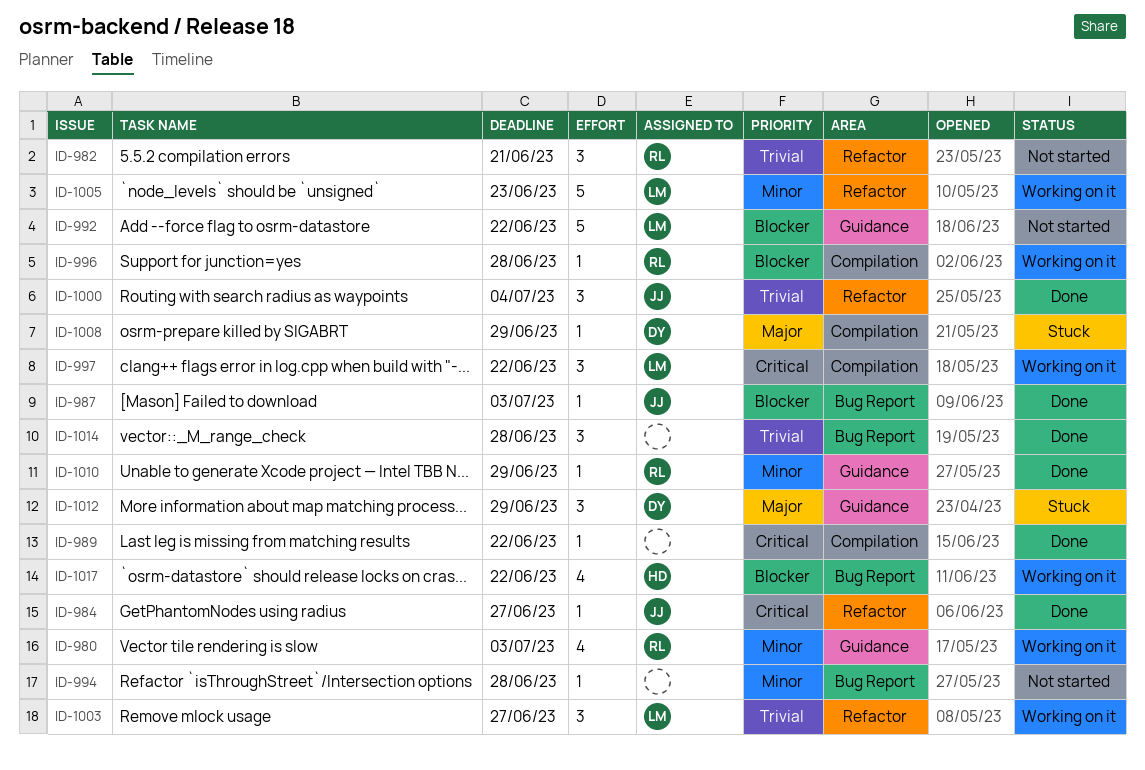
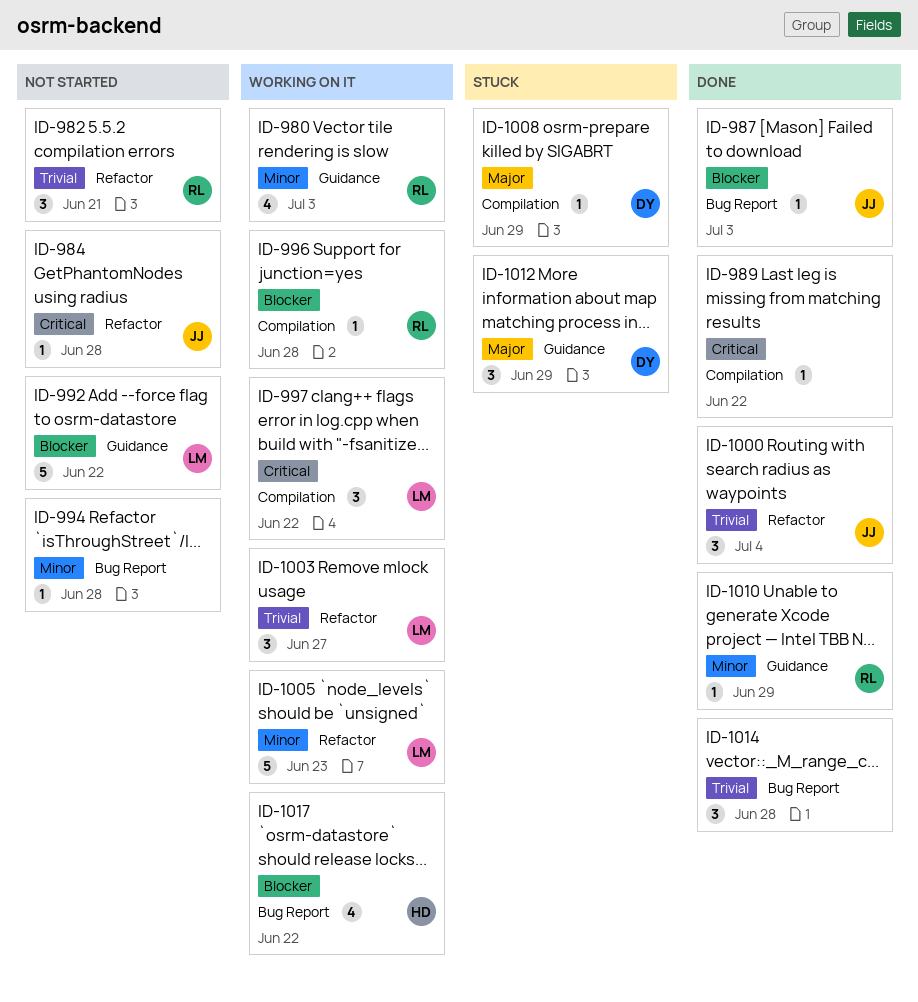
ID-984, status: Done -> Not started
ID-984, due: Jun 27 -> Jun 28

